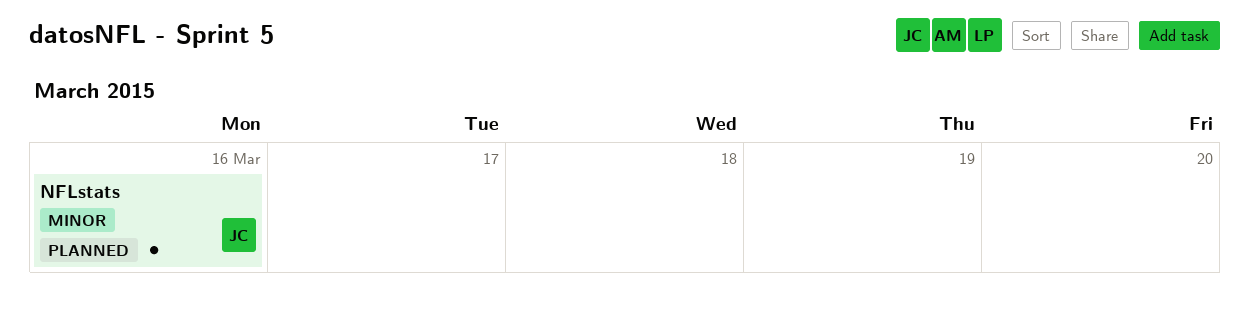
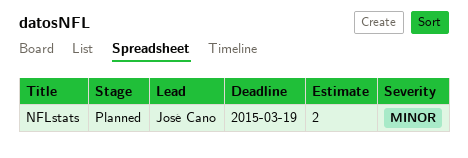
NFLstats, estimate: 1 -> 2
NFLstats, due: Mar 16 -> Mar 19

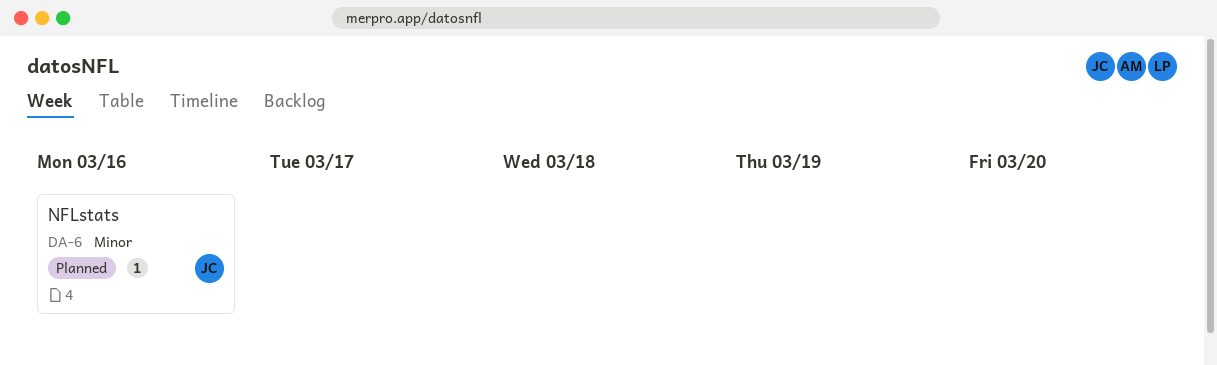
NFLstats, estimate: 2 -> 1
NFLstats, due: Mar 19 -> Mar 16

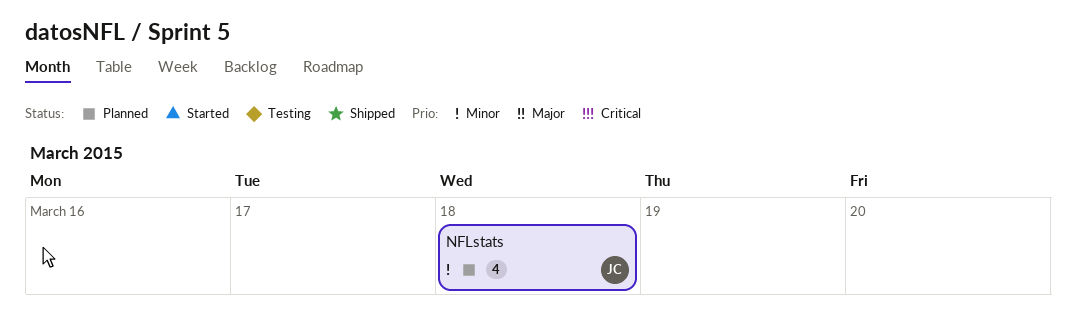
NFLstats, estimate: 1 -> 4
NFLstats, due: Mar 16 -> Mar 18

